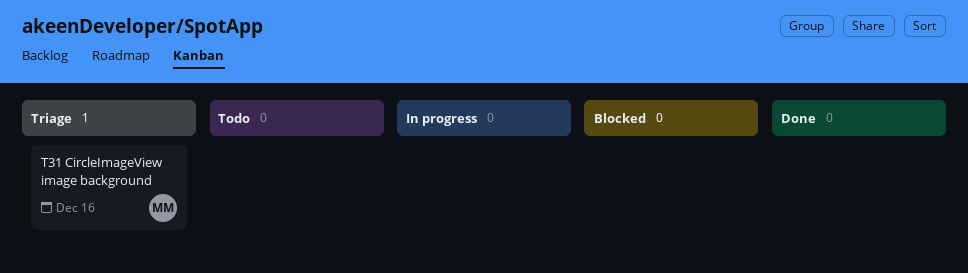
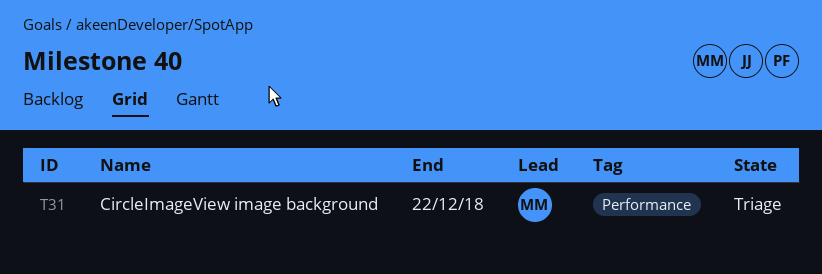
T31, due: Dec 16 -> Dec 22

